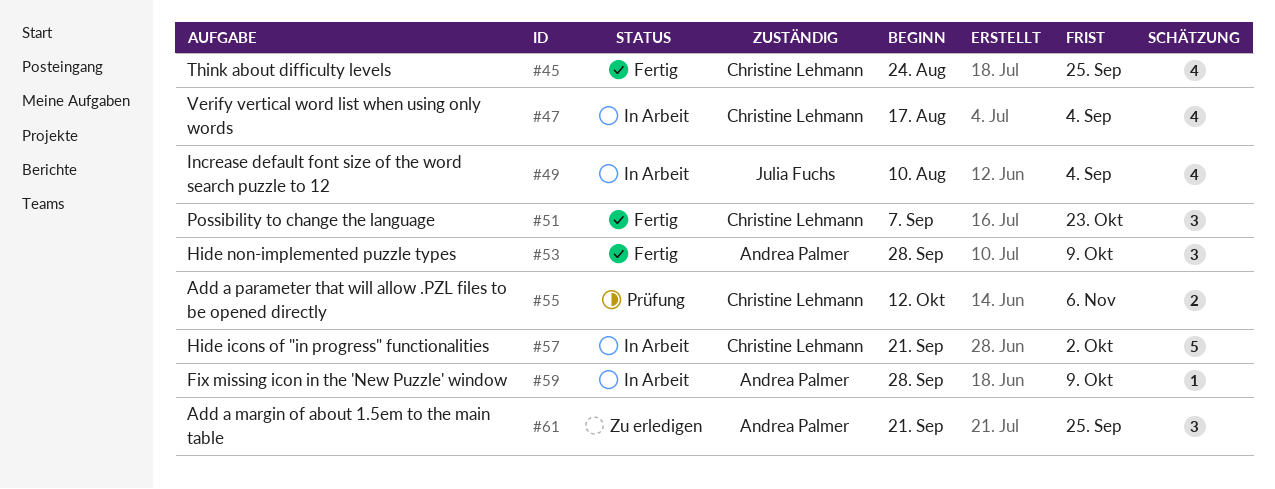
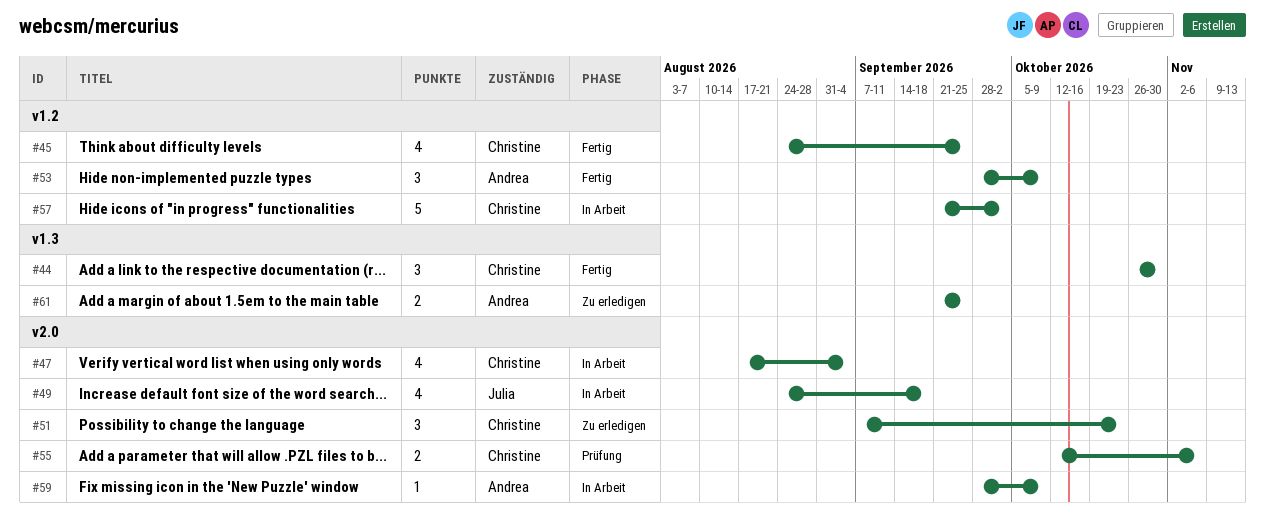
#44: none -> present
#49, start: Aug 10 -> Aug 24
#49, due: Sep 4 -> Sep 18
#51, status: Fertig -> Zu erledigen
#61, estimate: 3 -> 2

